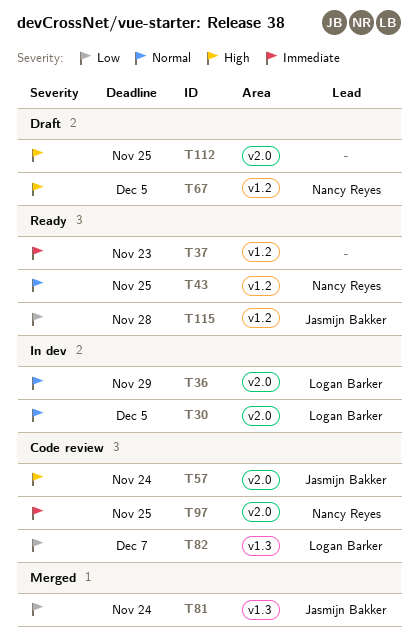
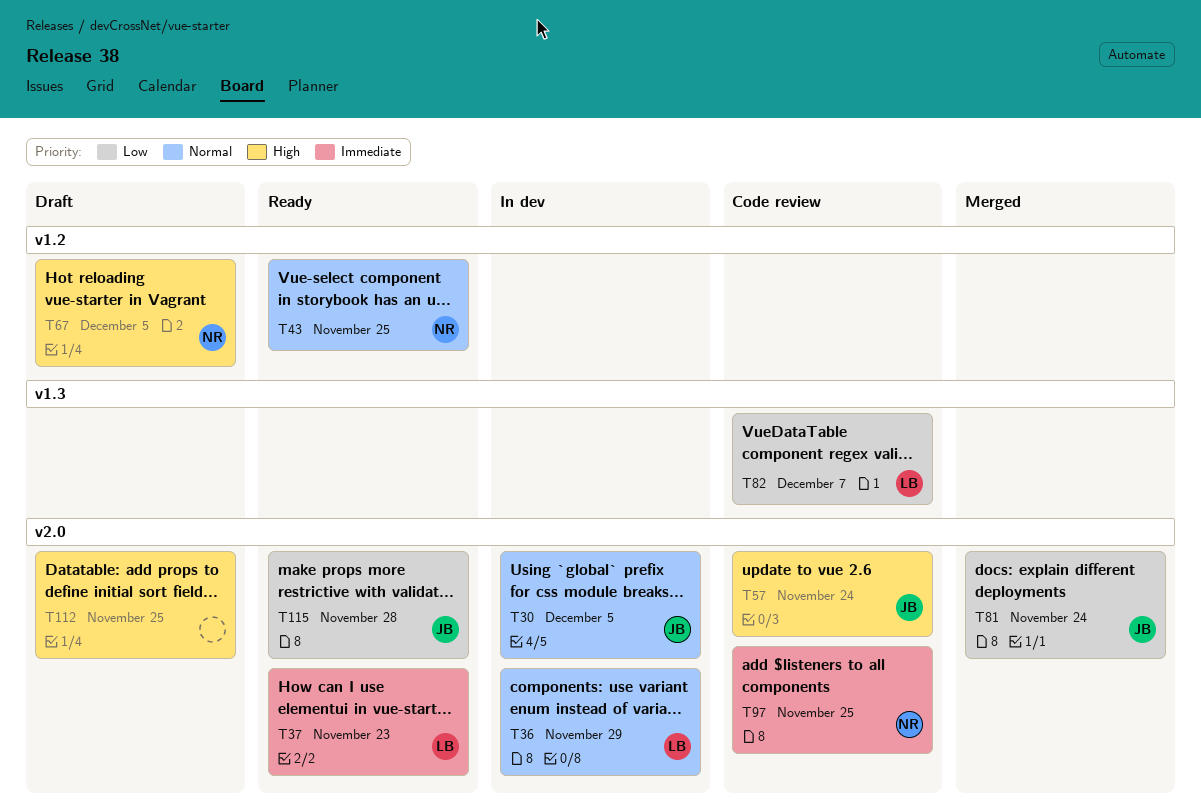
T30, owner: Logan Barker -> Jasmijn Bakker
T37, owner: none -> Logan Barker
T37, label: v1.2 -> v2.0
T81, label: v1.3 -> v2.0
T115, label: v1.2 -> v2.0

